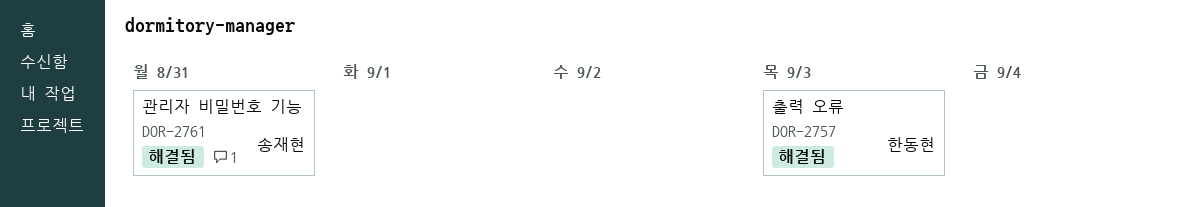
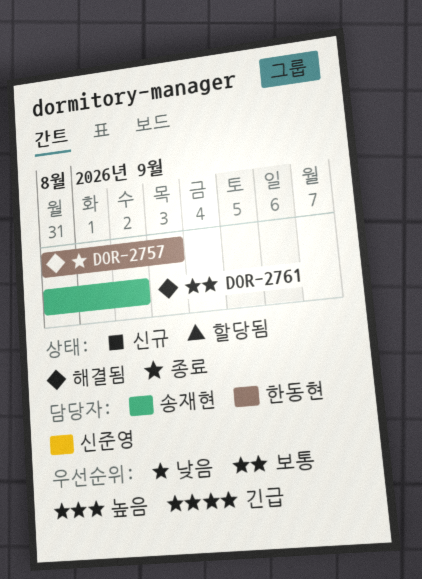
DOR-2761, due: Aug 31 -> Sep 2

